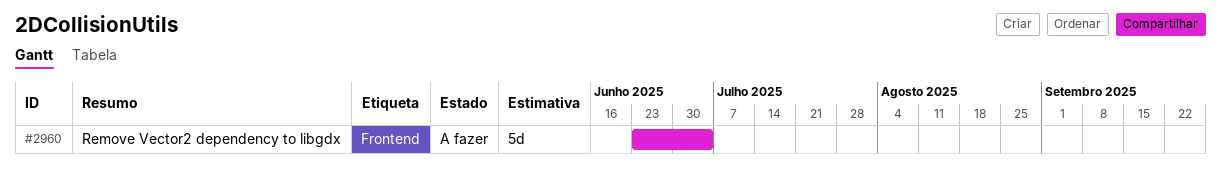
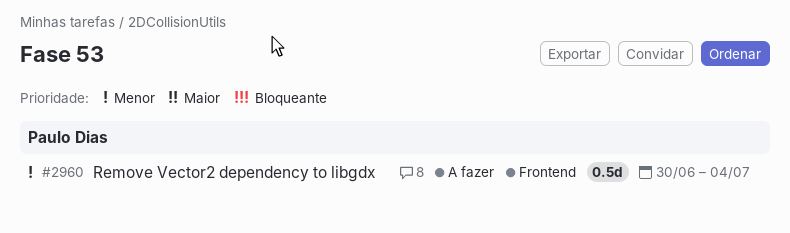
#2960, estimate: 5d -> 0.5d
#2960, start: Jun 23 -> Jun 30

